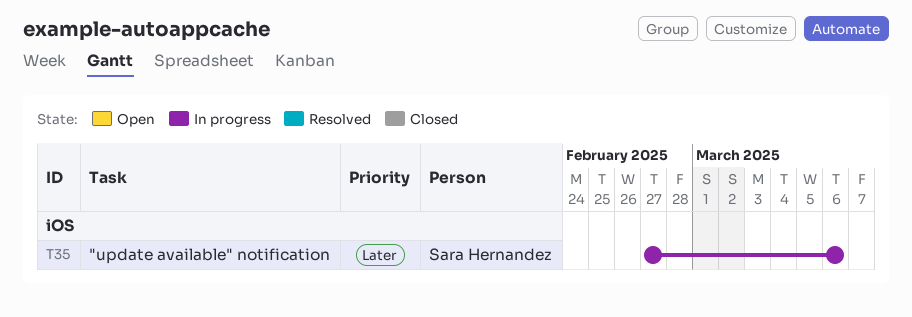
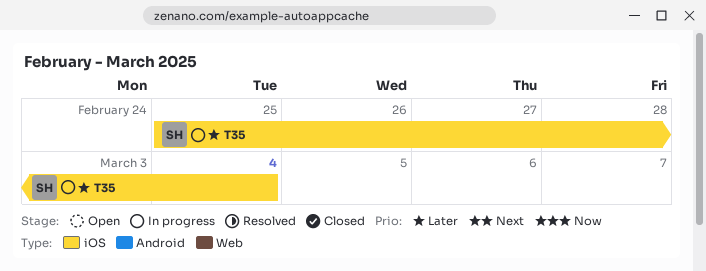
T35, start: Feb 27 -> Feb 25
T35, due: Mar 6 -> Mar 4

